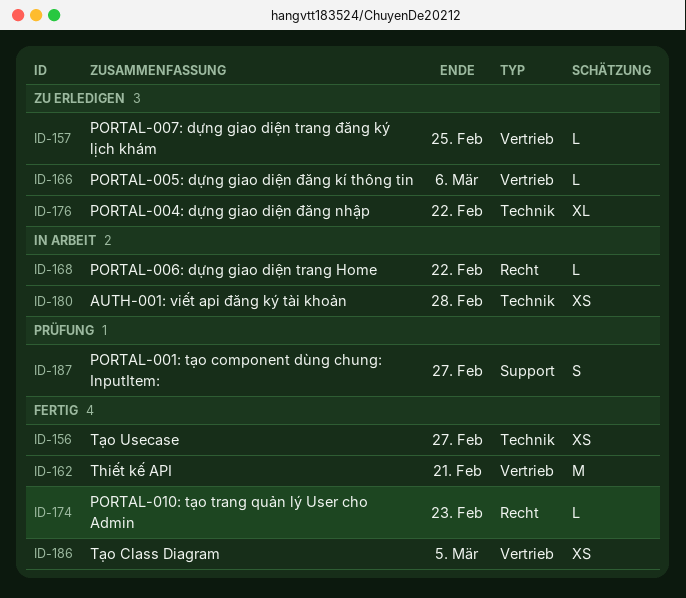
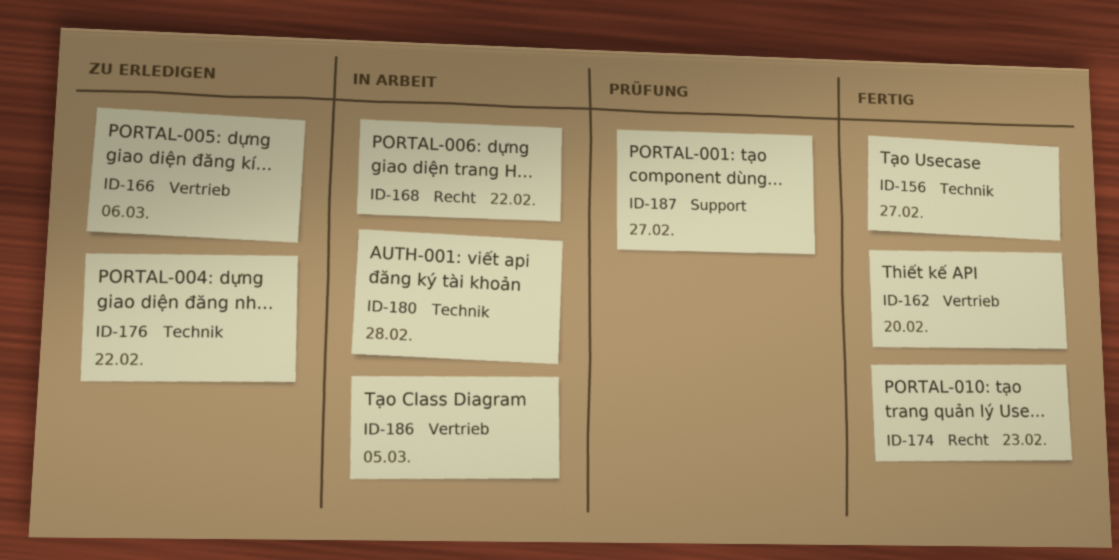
ID-157: present -> none
ID-162, due: Feb 21 -> Feb 20
ID-186, status: Fertig -> In Arbeit

